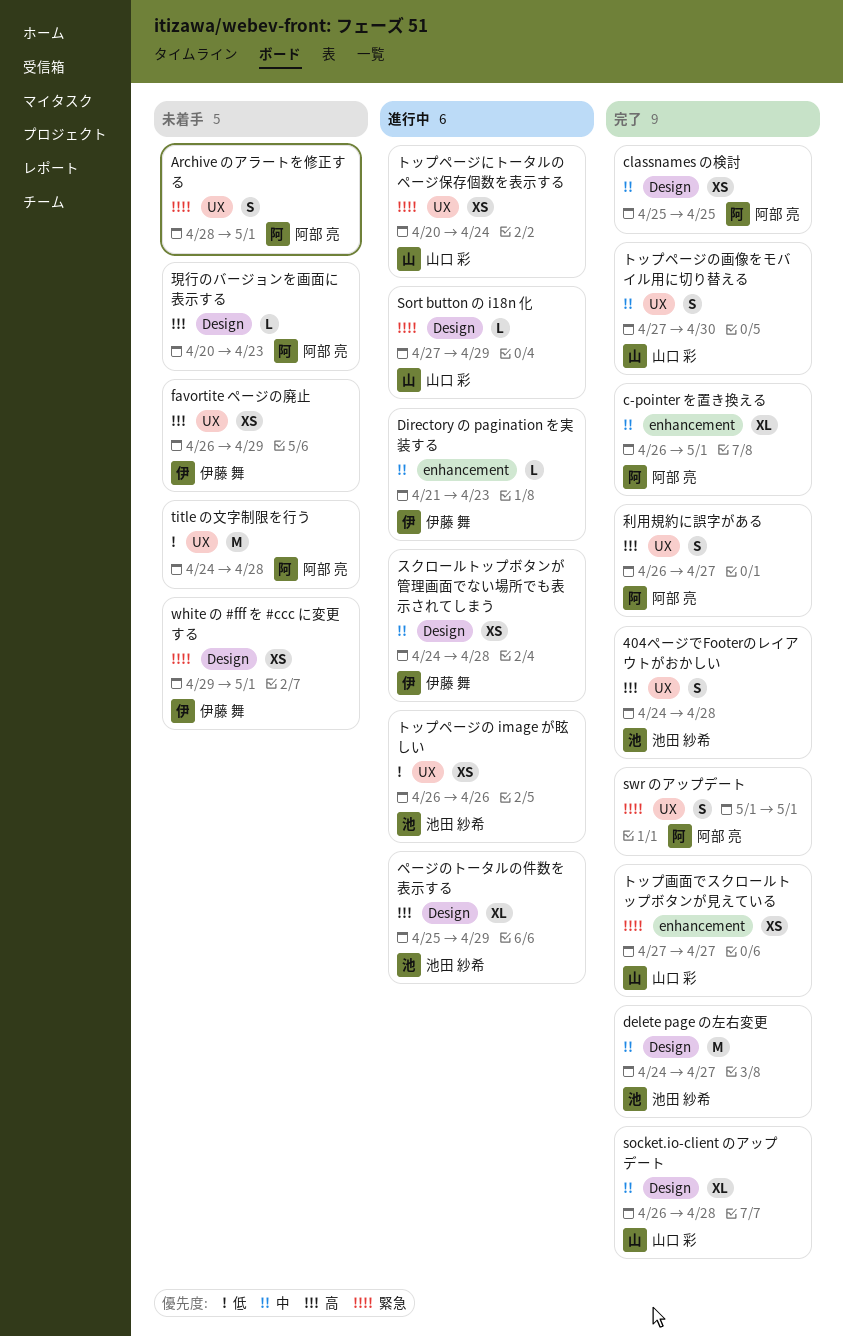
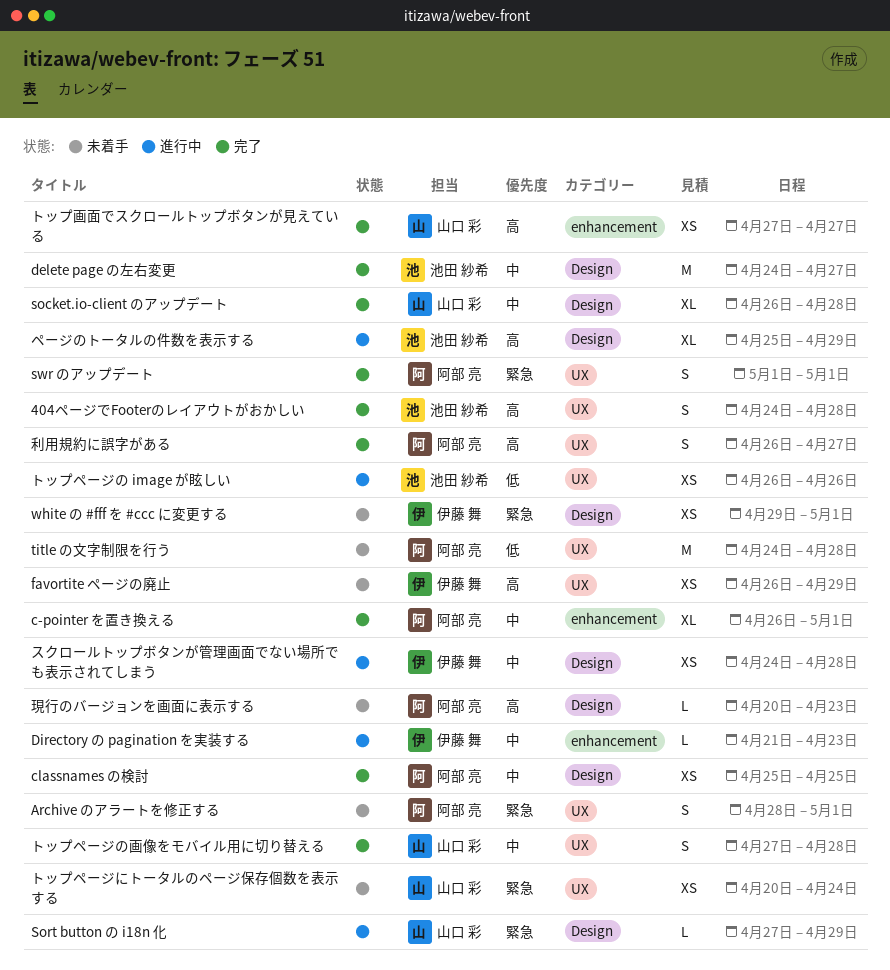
トップページにトータルのページ保存個数を表示する, status: 進行中 -> 未着手
トップページの画像をモバイル用に切り替える, due: Apr 30 -> Apr 28
トップ画面でスクロールトップボタンが見えている, priority: 緊急 -> 高

